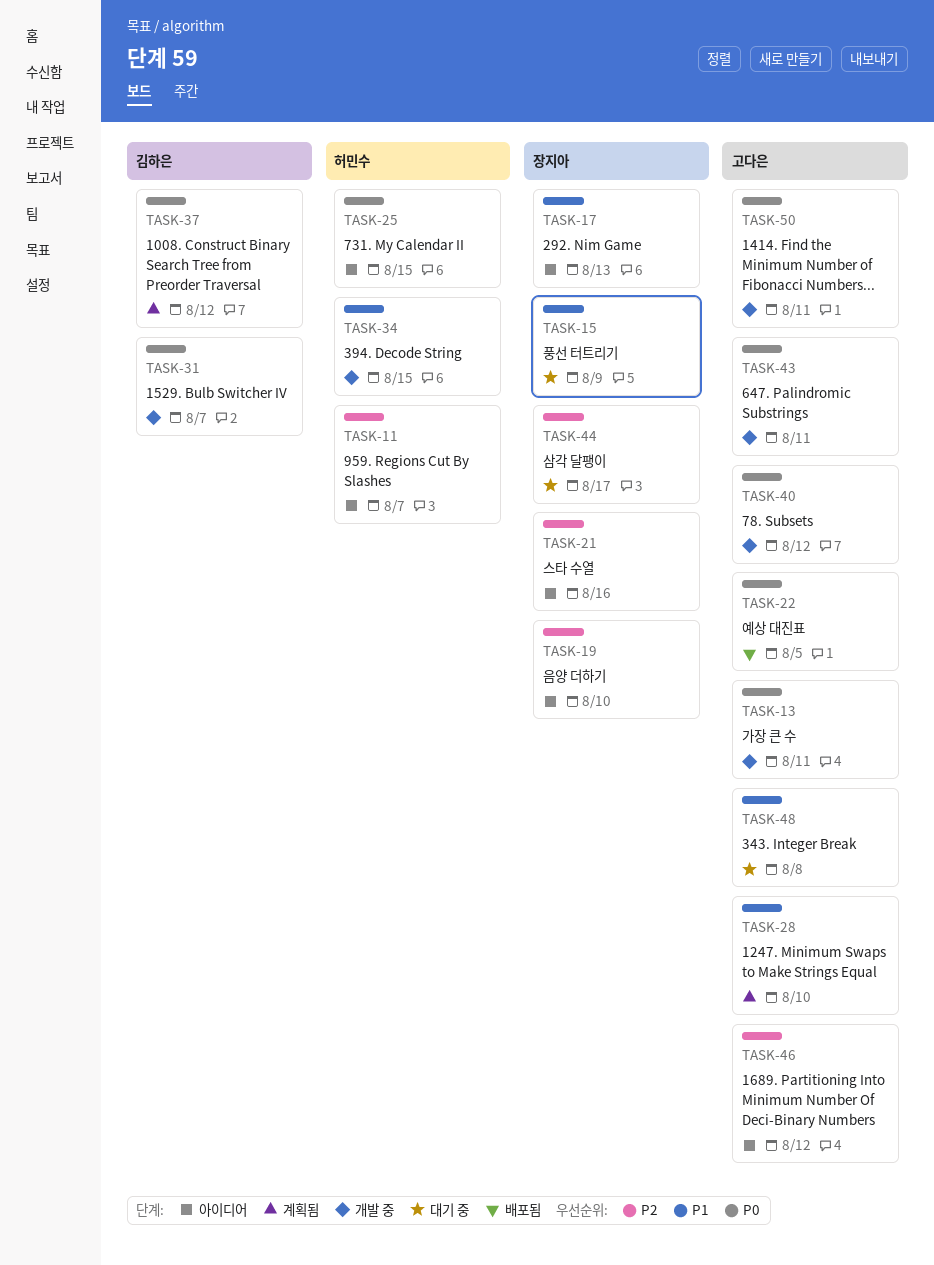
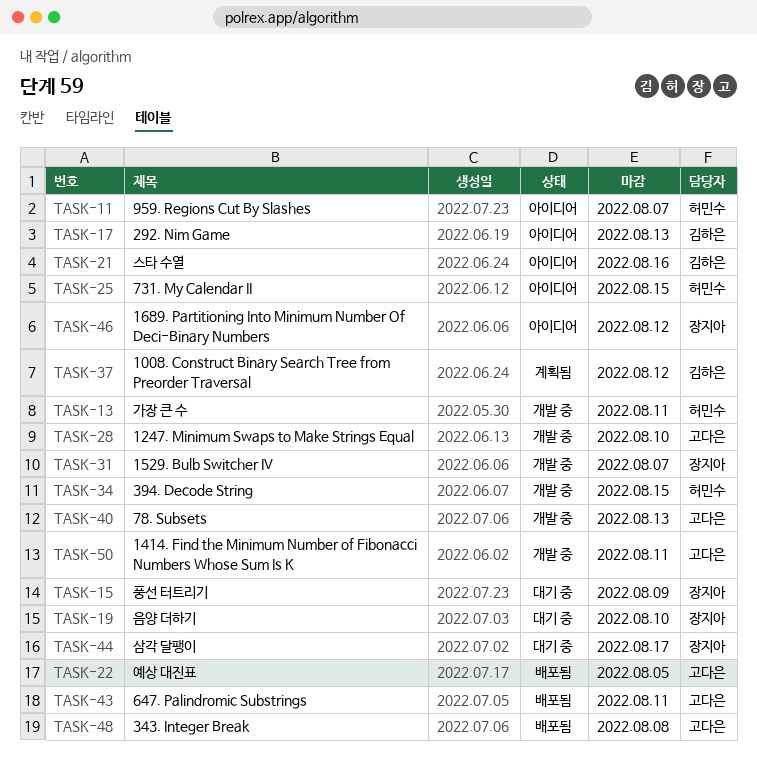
TASK-13, owner: 고다은 -> 허민수
TASK-17, owner: 장지아 -> 김하은
TASK-19, status: 아이디어 -> 대기 중
TASK-21, owner: 장지아 -> 김하은
TASK-28, status: 계획됨 -> 개발 중
TASK-31, owner: 김하은 -> 장지아
TASK-40, due: Aug 12 -> Aug 13
TASK-43, status: 개발 중 -> 배포됨
TASK-46, owner: 고다은 -> 장지아
TASK-48, status: 대기 중 -> 배포됨

